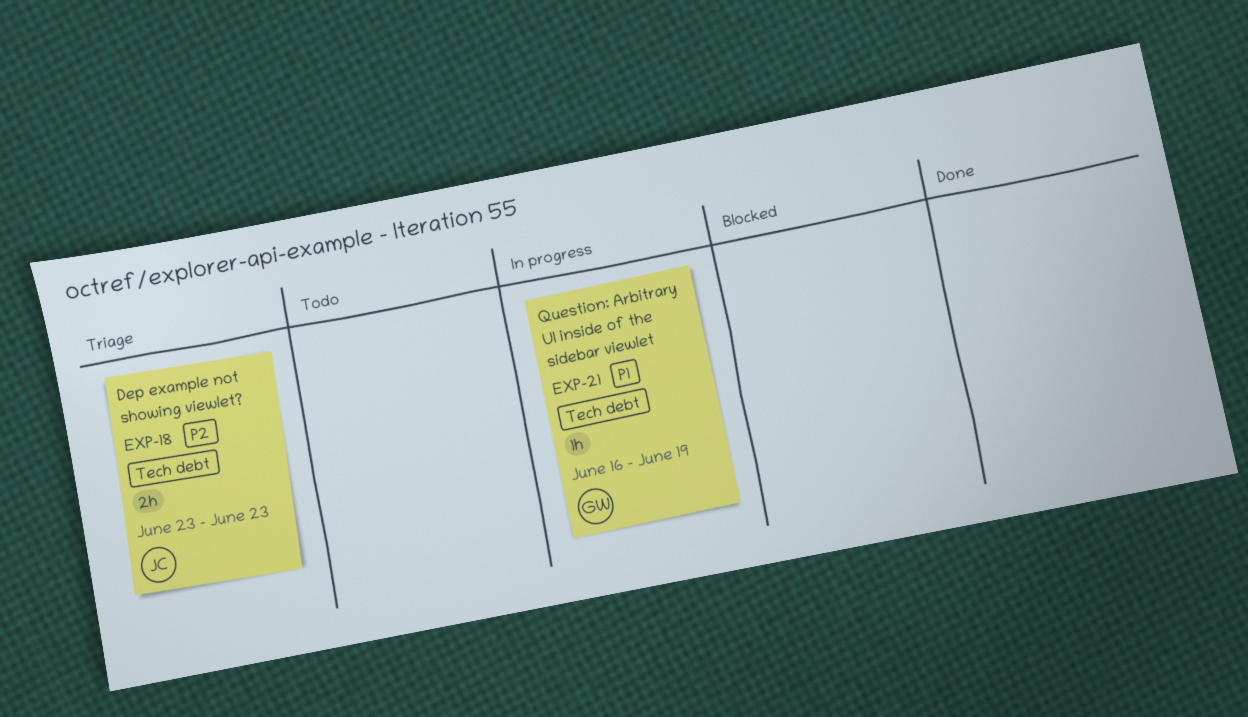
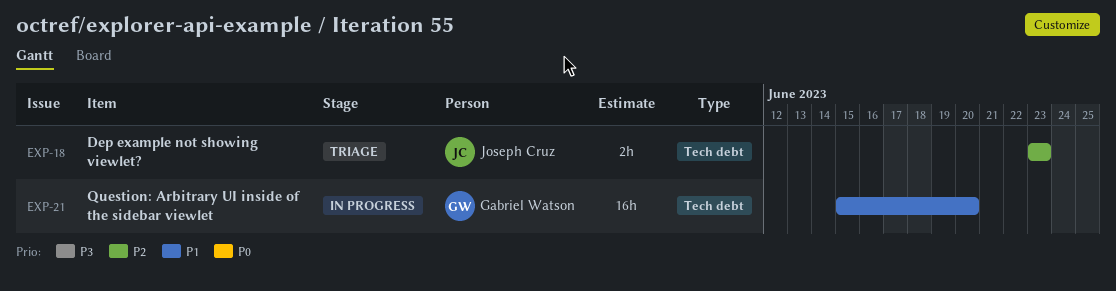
EXP-21, estimate: 1h -> 16h
EXP-21, start: Jun 16 -> Jun 15
EXP-21, due: Jun 19 -> Jun 20

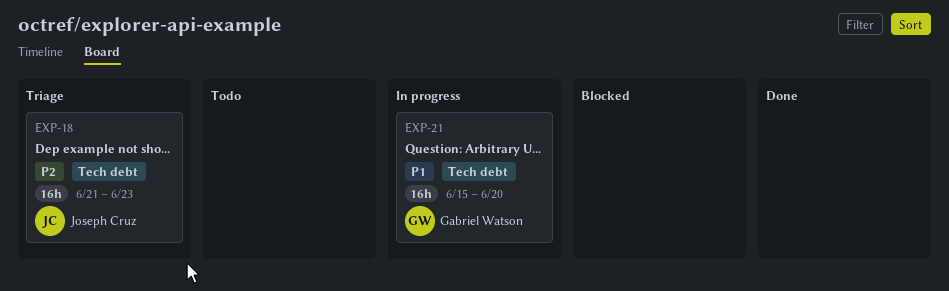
EXP-18, estimate: 2h -> 16h
EXP-18, start: Jun 23 -> Jun 21

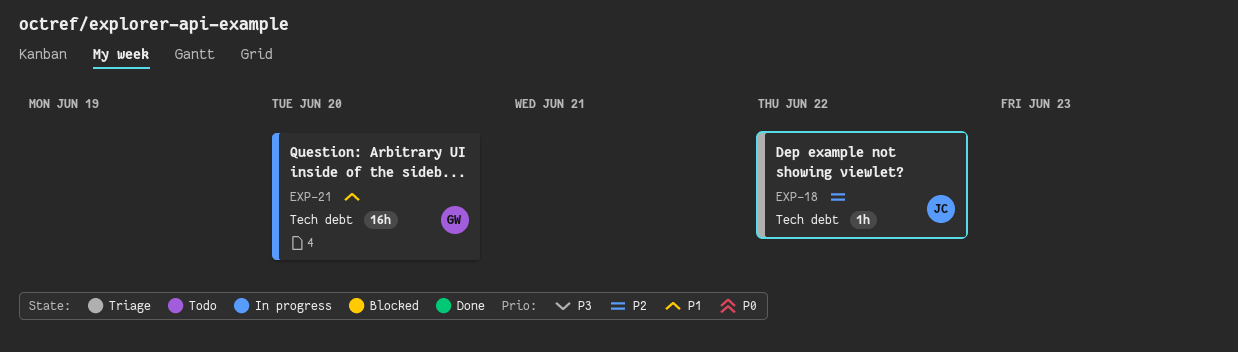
EXP-18, estimate: 16h -> 1h
EXP-18, due: Jun 23 -> Jun 22

